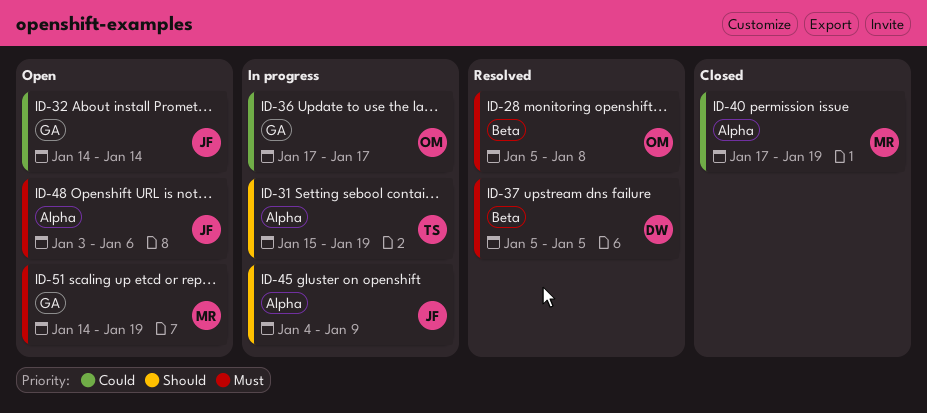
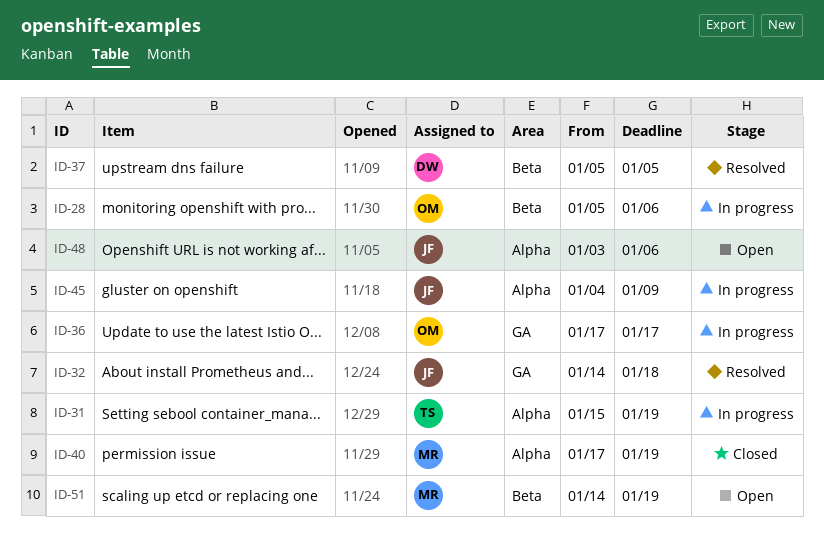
ID-28, status: Resolved -> In progress
ID-28, due: Jan 8 -> Jan 6
ID-32, status: Open -> Resolved
ID-32, due: Jan 14 -> Jan 18
ID-51, label: GA -> Beta

